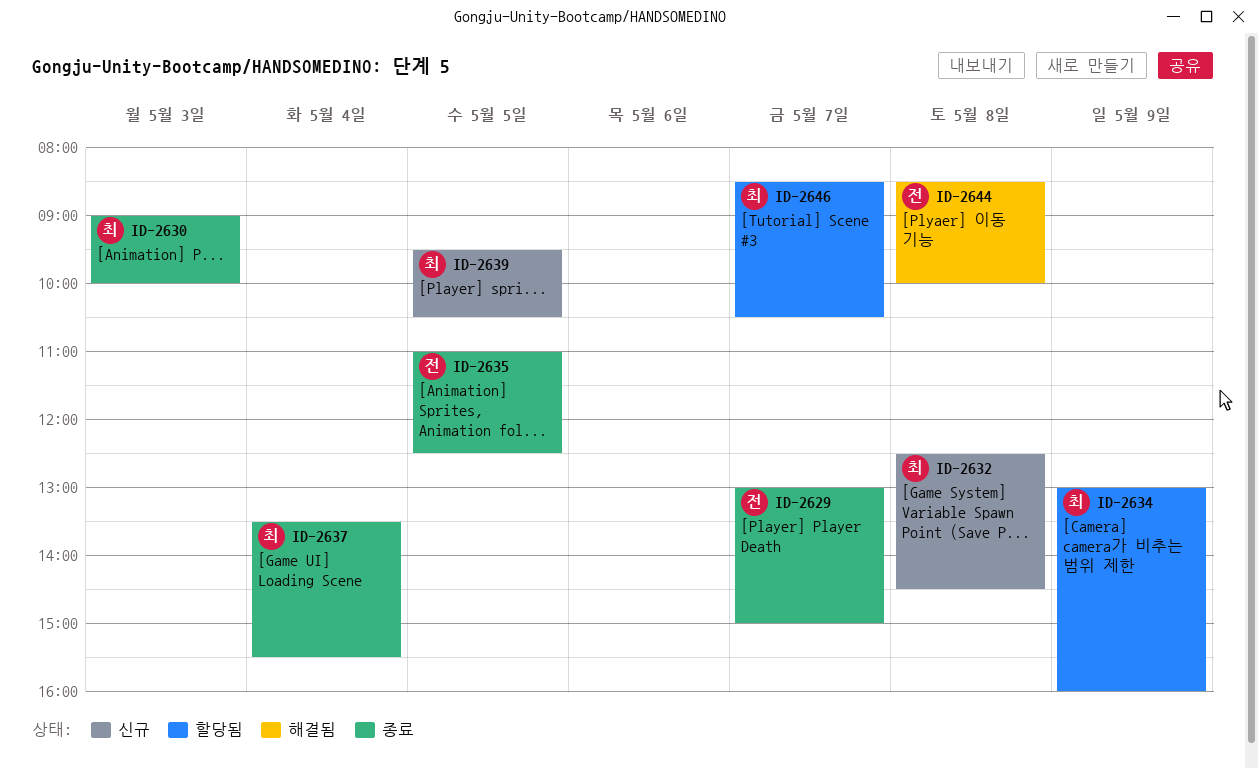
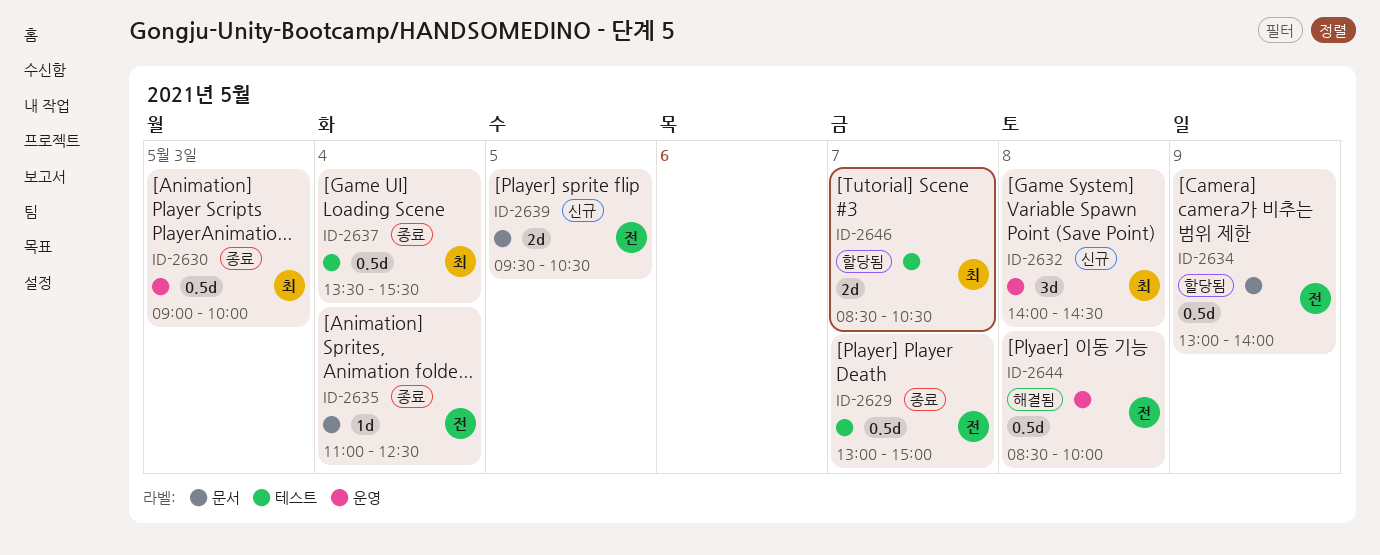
ID-2632, begins: 12:30 -> 14:00
ID-2634, owner: 최 -> 전
ID-2634, ends: 16:00 -> 14:00
ID-2635, day: May 5 -> May 4
ID-2639, owner: 최 -> 전

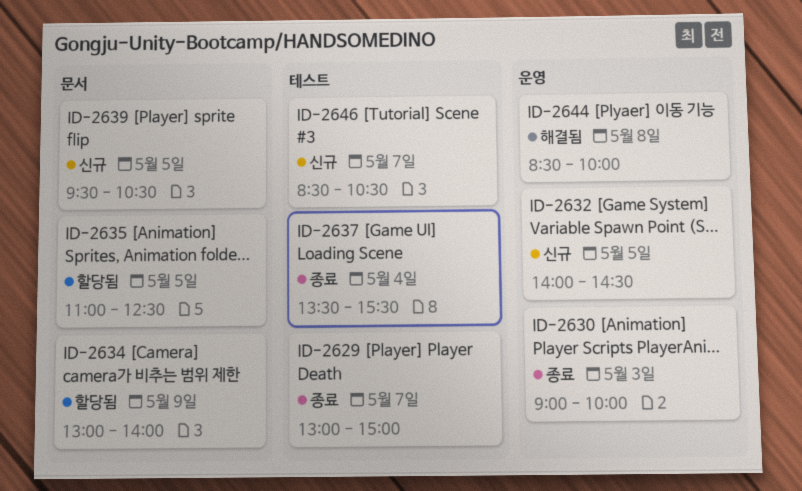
ID-2632, day: May 8 -> May 5
ID-2635, status: 종료 -> 할당됨
ID-2635, day: May 4 -> May 5
ID-2646, status: 할당됨 -> 신규

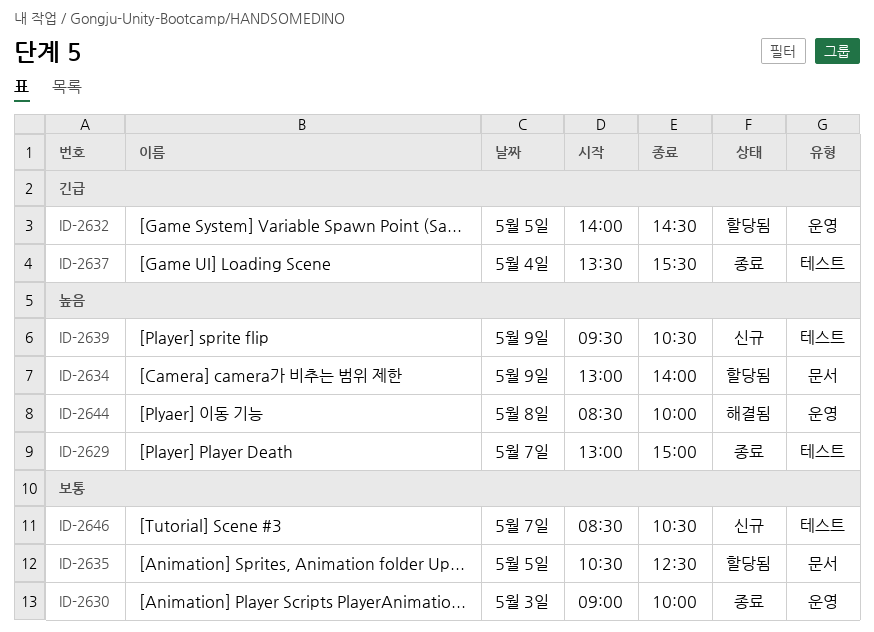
ID-2632, status: 신규 -> 할당됨
ID-2635, begins: 11:00 -> 10:30
ID-2639, label: 문서 -> 테스트
ID-2639, day: May 5 -> May 9

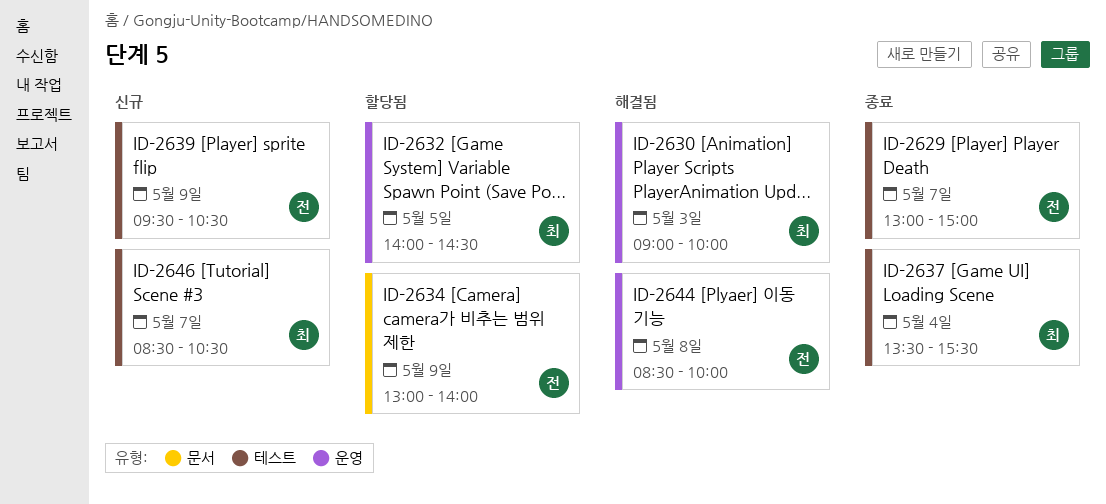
ID-2630, status: 종료 -> 해결됨
ID-2635: present -> none

